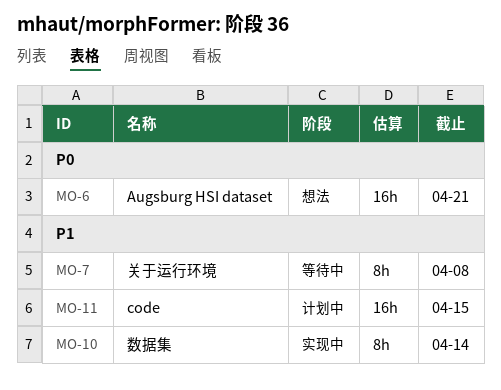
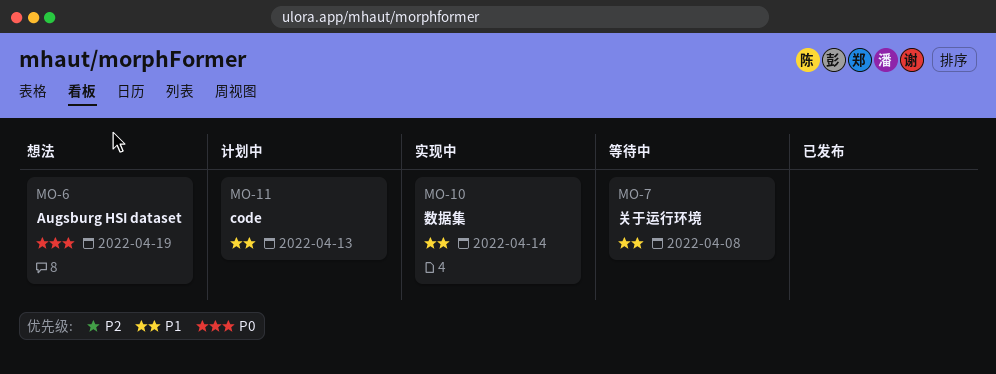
MO-6, due: Apr 21 -> Apr 19
MO-11, due: Apr 15 -> Apr 13

